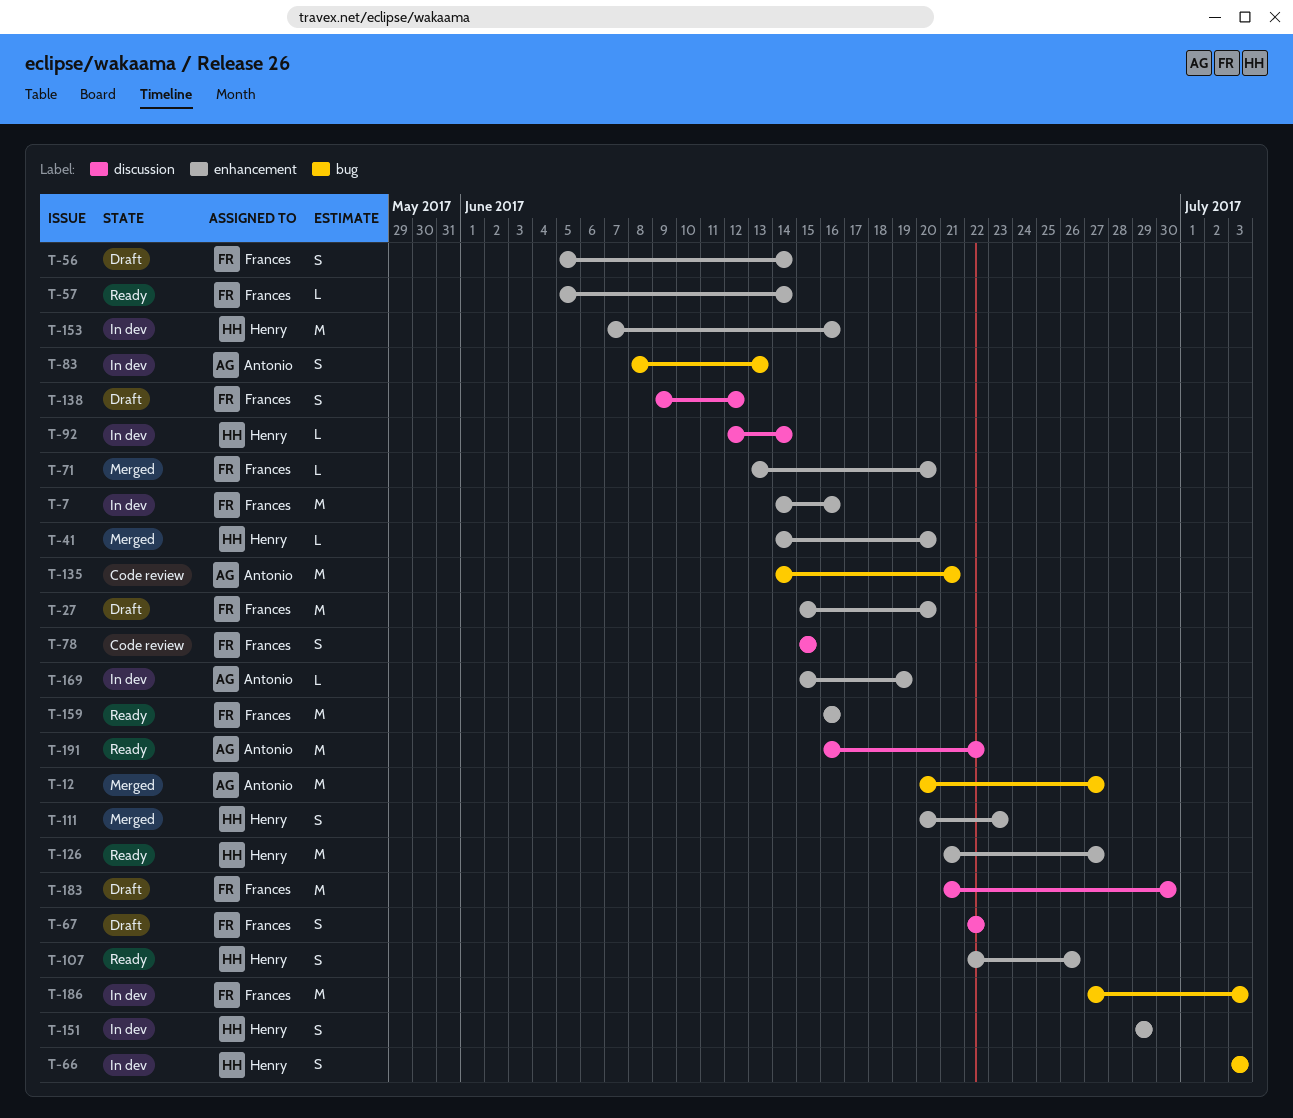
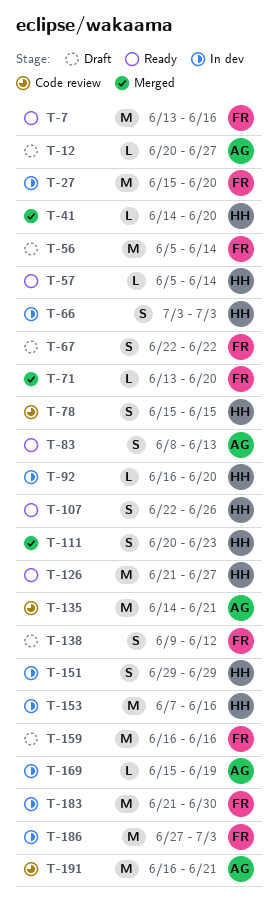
T-7, status: In dev -> Ready
T-7, start: Jun 14 -> Jun 13
T-12, status: Merged -> Draft
T-12, estimate: M -> L
T-27, status: Draft -> In dev
T-56, estimate: S -> M
T-57, owner: Frances -> Henry
T-78, owner: Frances -> Henry
T-83, status: In dev -> Ready
T-92, start: Jun 12 -> Jun 16
T-92, due: Jun 14 -> Jun 20
T-159, status: Ready -> Draft
T-183, status: Draft -> In dev
T-191, status: Ready -> Code review
T-191, due: Jun 22 -> Jun 21

